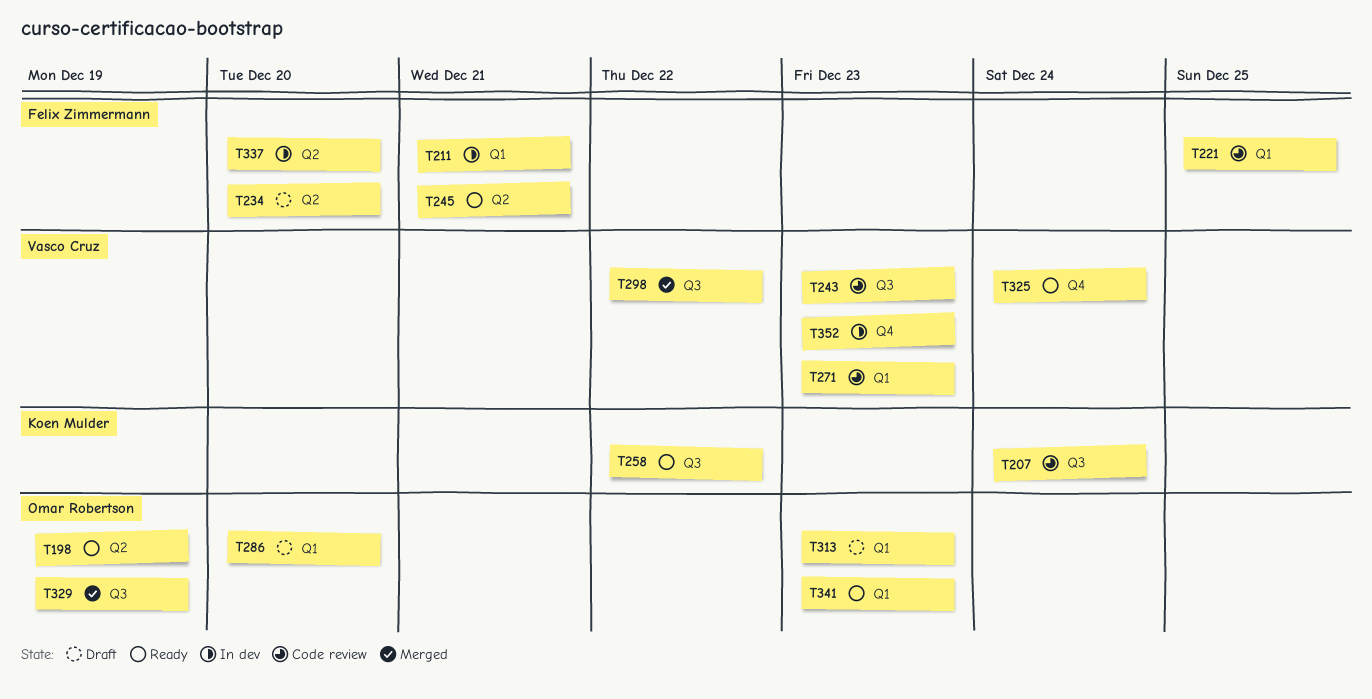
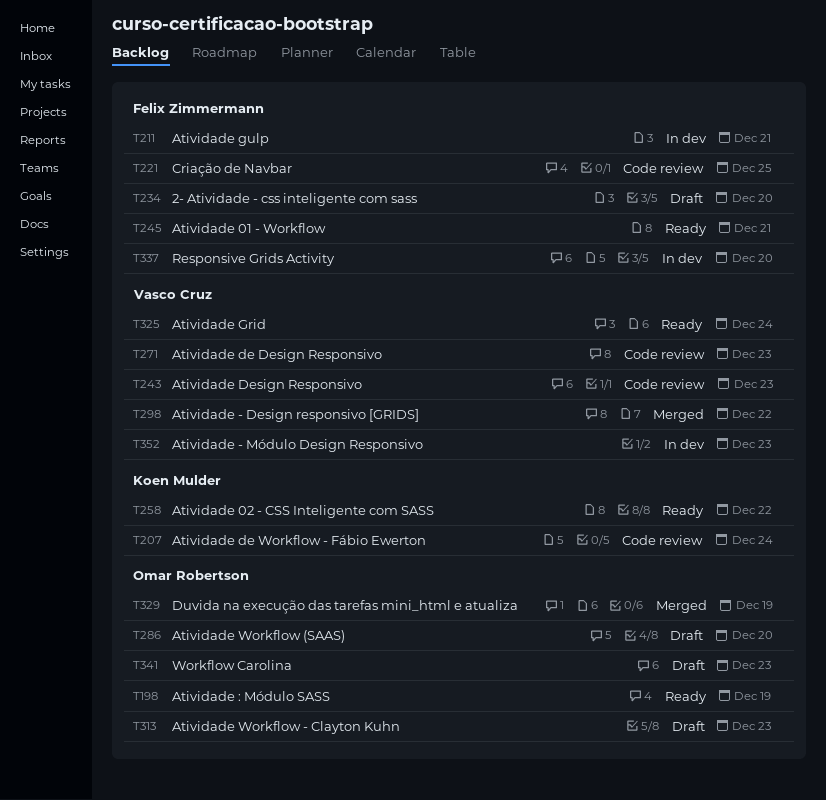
T341, status: Ready -> Draft

